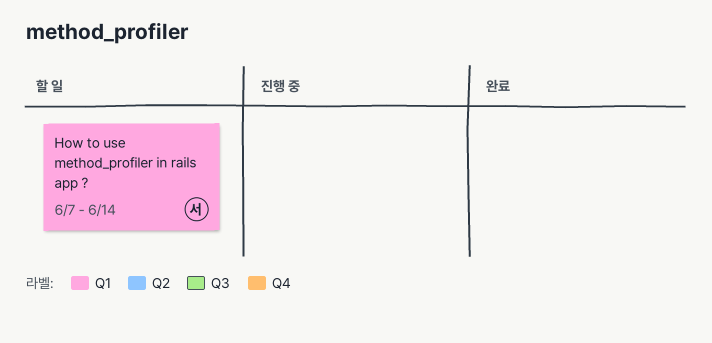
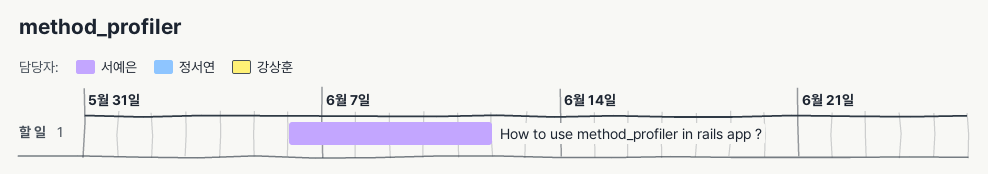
How to use method_profiler in rails app ?, start: Jun 7 -> Jun 6
How to use method_profiler in rails app ?, due: Jun 14 -> Jun 11

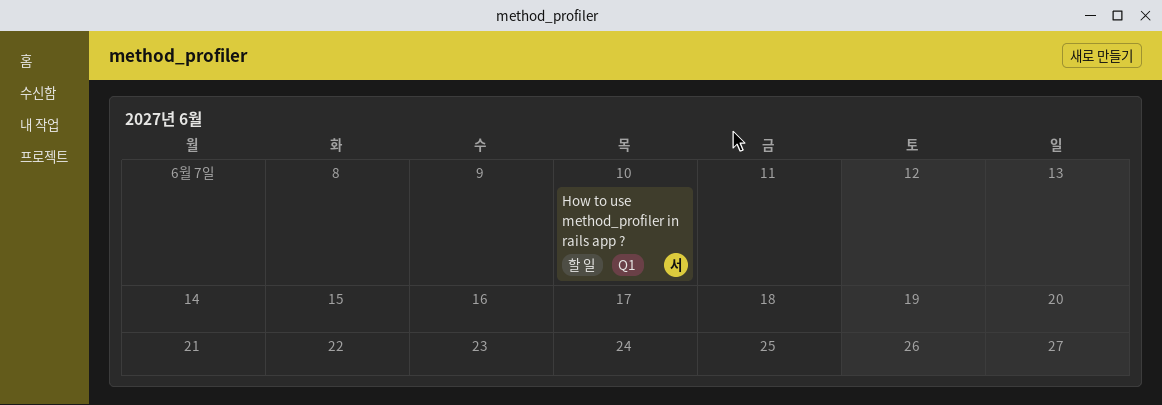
How to use method_profiler in rails app ?, due: Jun 11 -> Jun 10

